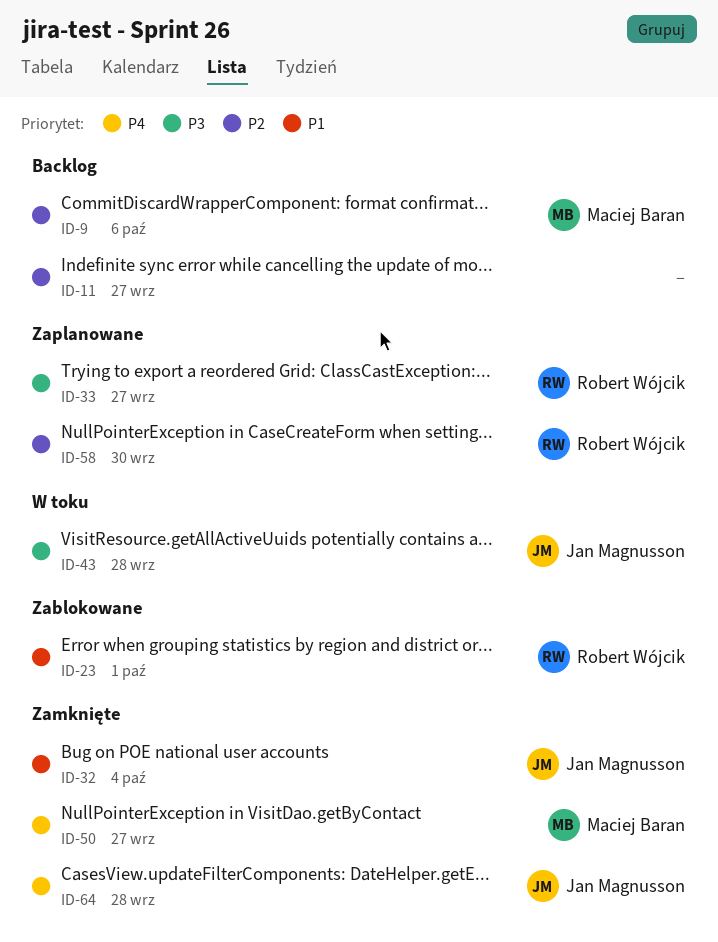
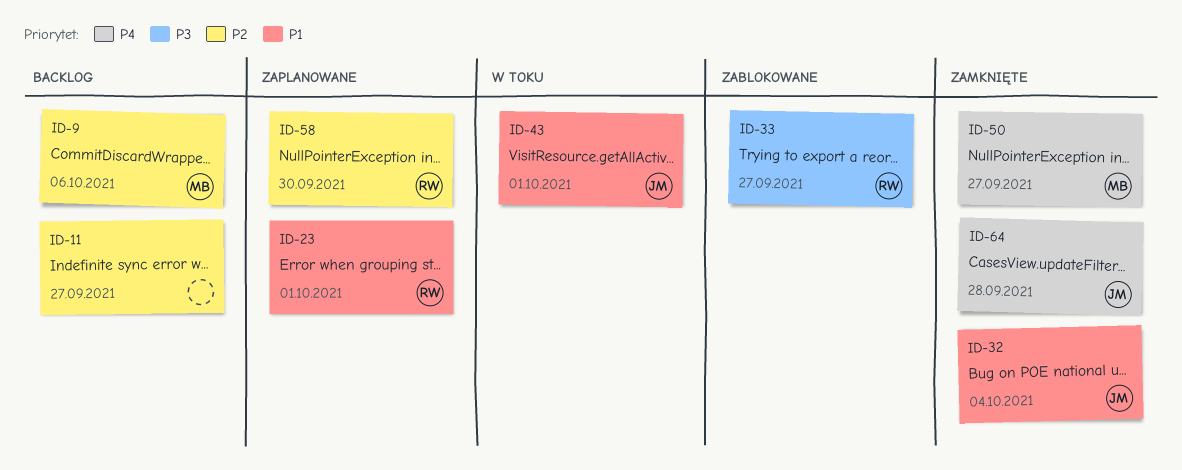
ID-23, status: Zablokowane -> Zaplanowane
ID-33, status: Zaplanowane -> Zablokowane
ID-43, priority: P3 -> P1
ID-43, due: Sep 28 -> Oct 1

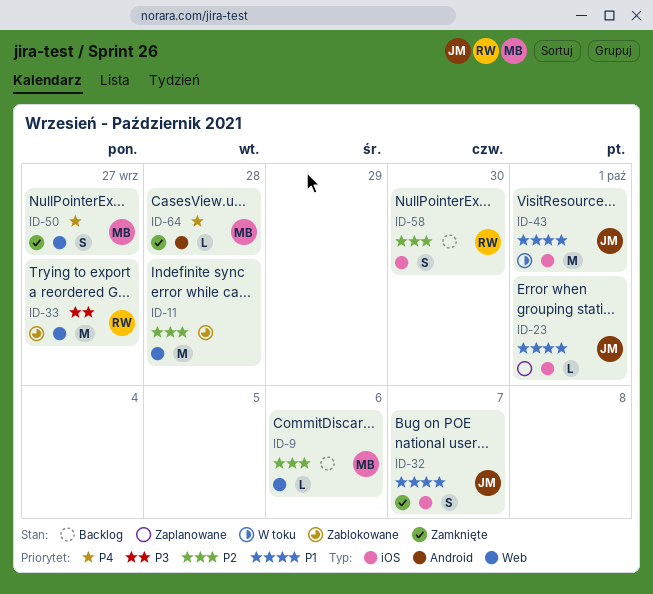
ID-11, status: Backlog -> Zablokowane
ID-11, due: Sep 27 -> Sep 28
ID-23, owner: RW -> JM
ID-32, due: Oct 4 -> Oct 7
ID-58, status: Zaplanowane -> Backlog
ID-64, owner: JM -> MB

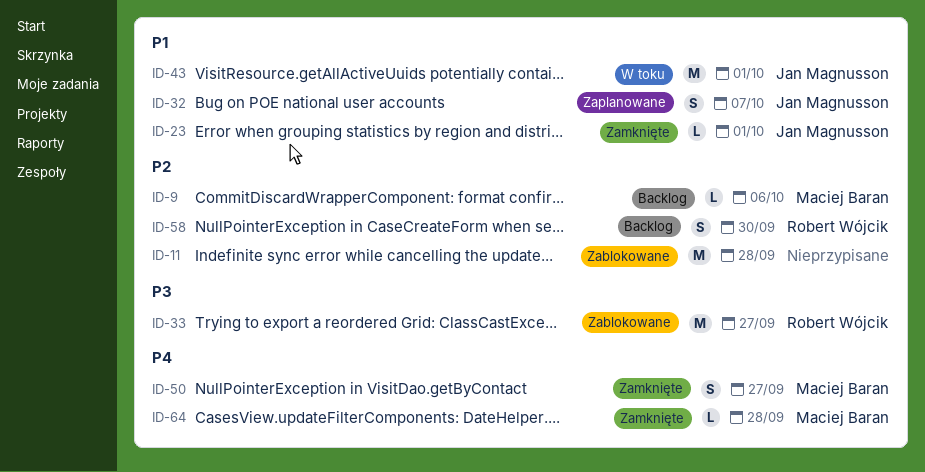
ID-23, status: Zaplanowane -> Zamknięte
ID-32, status: Zamknięte -> Zaplanowane

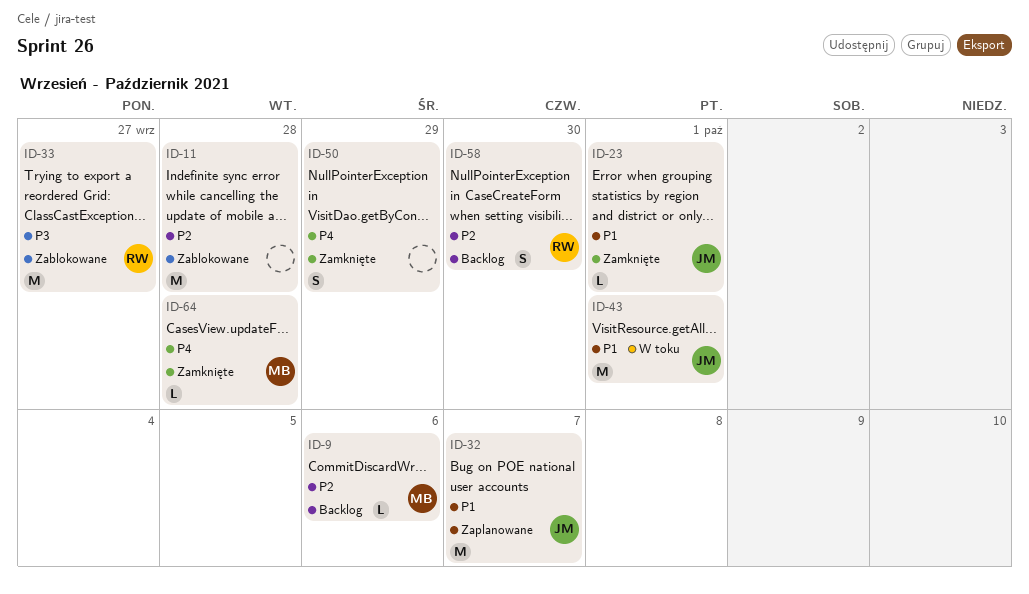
ID-32, estimate: S -> M
ID-50, owner: Maciej Baran -> none
ID-50, due: Sep 27 -> Sep 29

